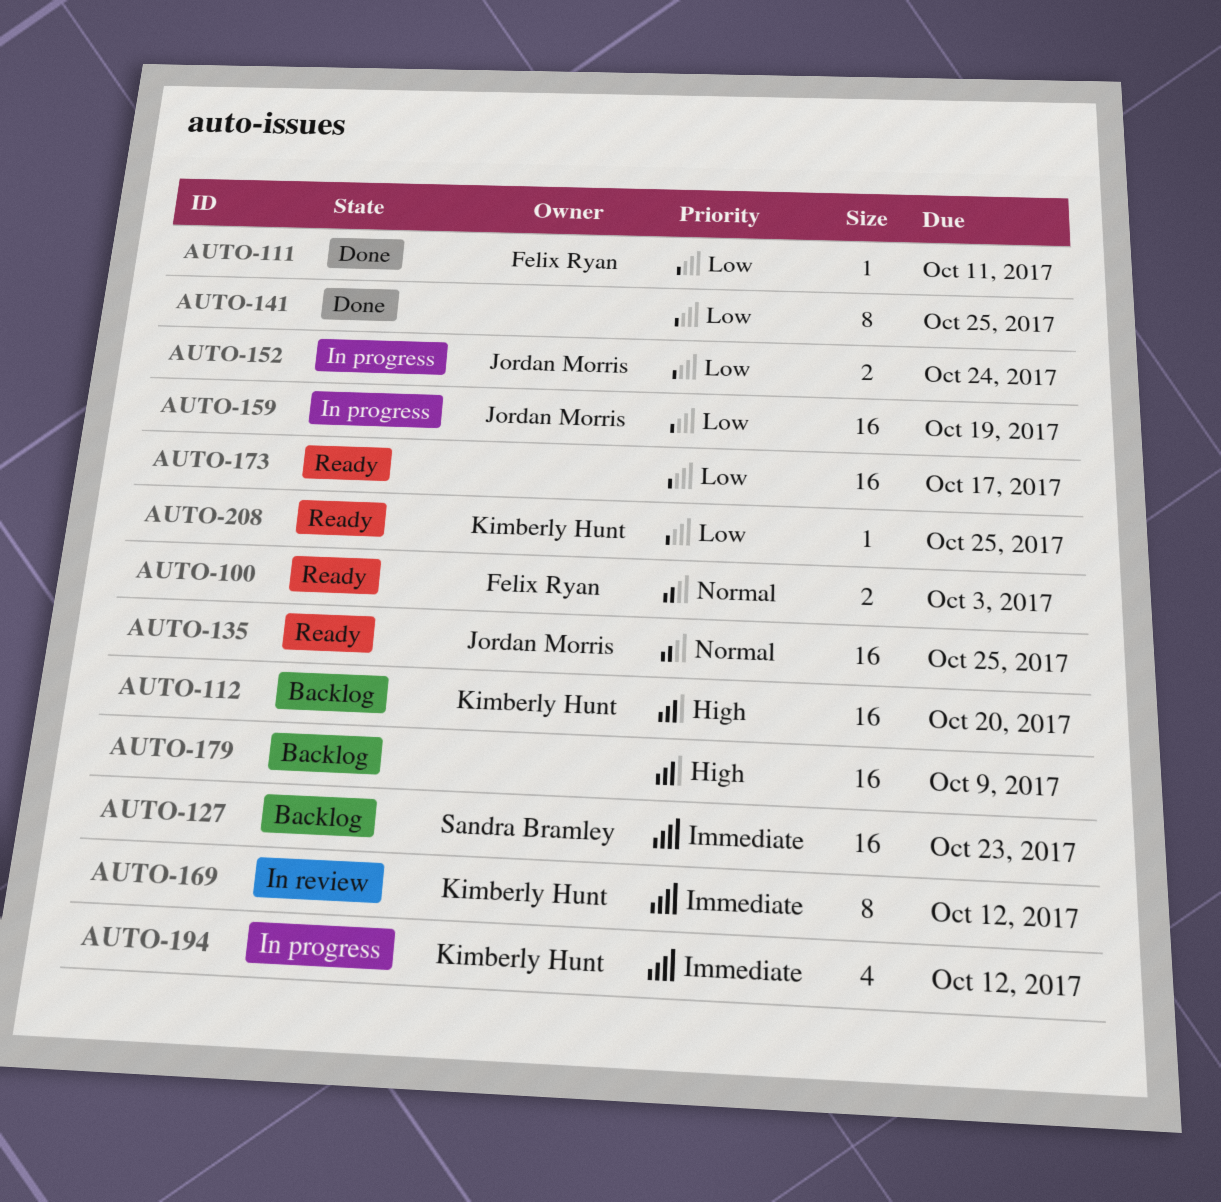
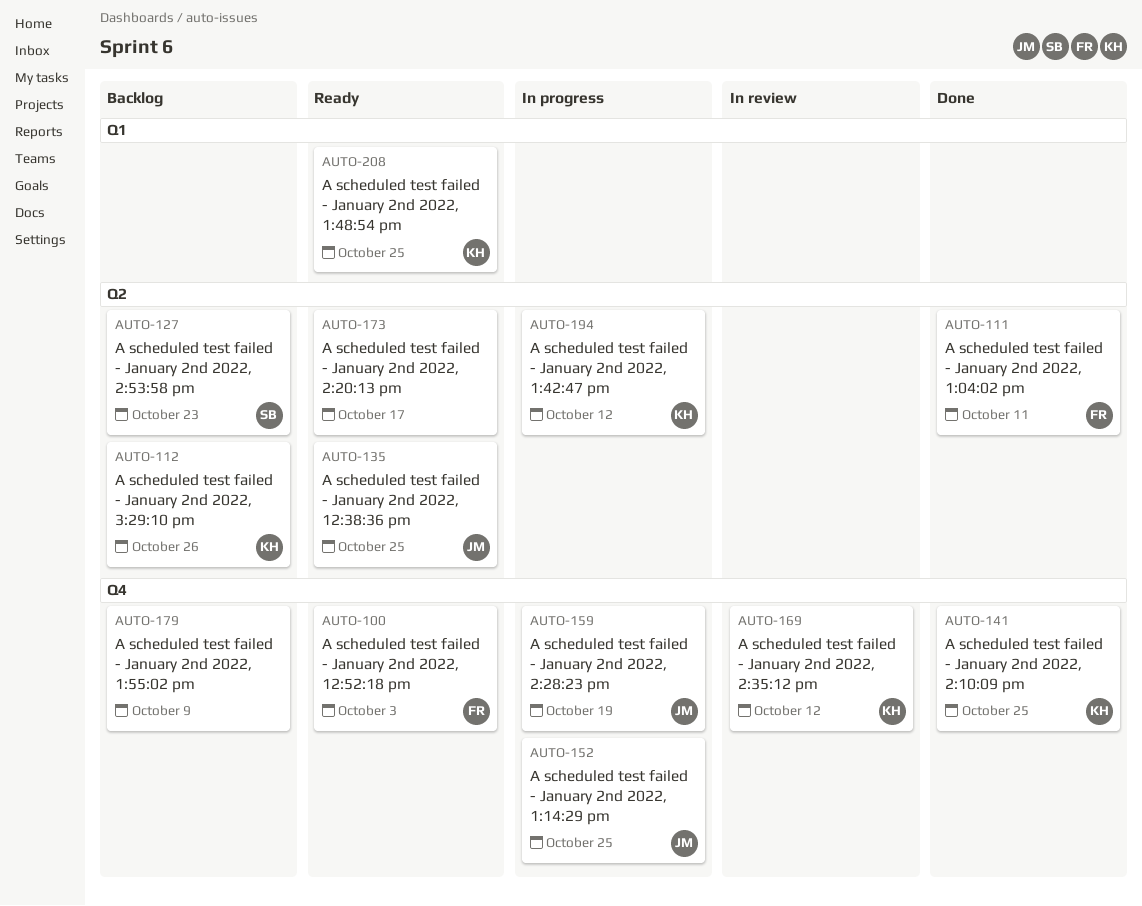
AUTO-112, due: Oct 20 -> Oct 26
AUTO-141, owner: none -> Kimberly Hunt
AUTO-152, due: Oct 24 -> Oct 25

